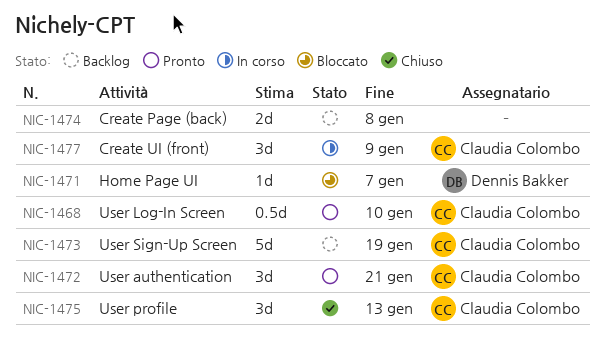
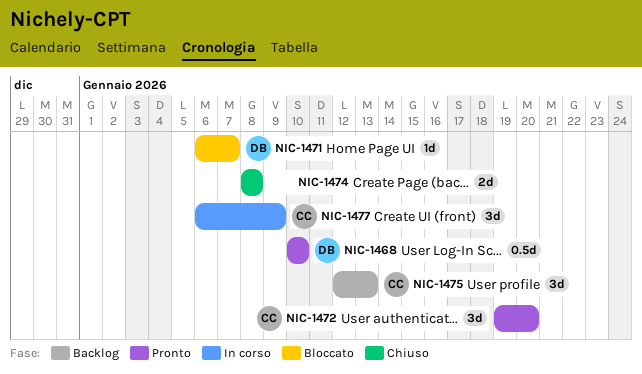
NIC-1468, owner: Claudia Colombo -> Dennis Bakker
NIC-1472, due: Jan 21 -> Jan 20
NIC-1473: present -> none
NIC-1474, status: Backlog -> Chiuso
NIC-1475, status: Chiuso -> Backlog

